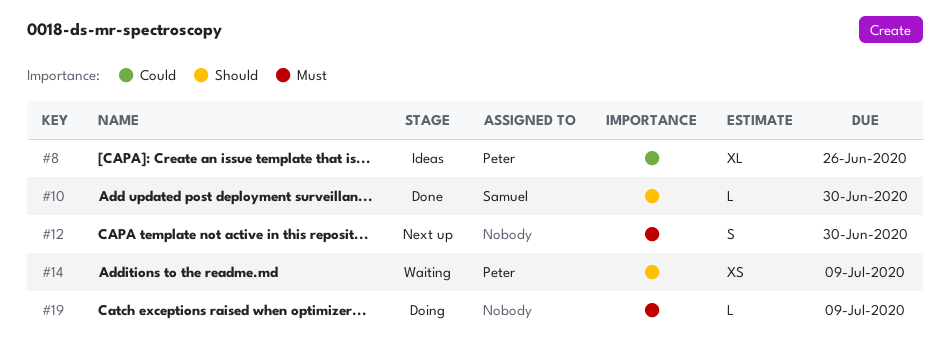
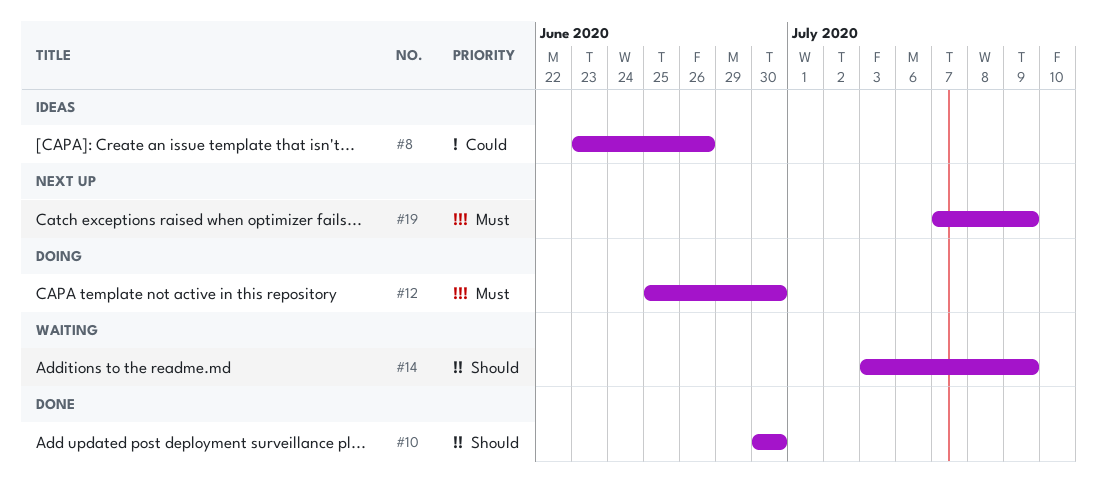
#12, status: Next up -> Doing
#19, status: Doing -> Next up

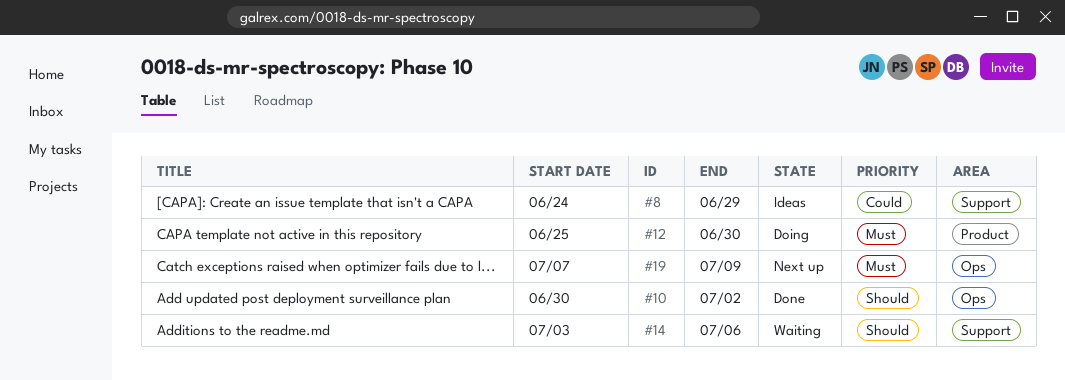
#8, start: Jun 23 -> Jun 24
#8, due: Jun 26 -> Jun 29
#10, due: Jun 30 -> Jul 2
#14, due: Jul 9 -> Jul 6

